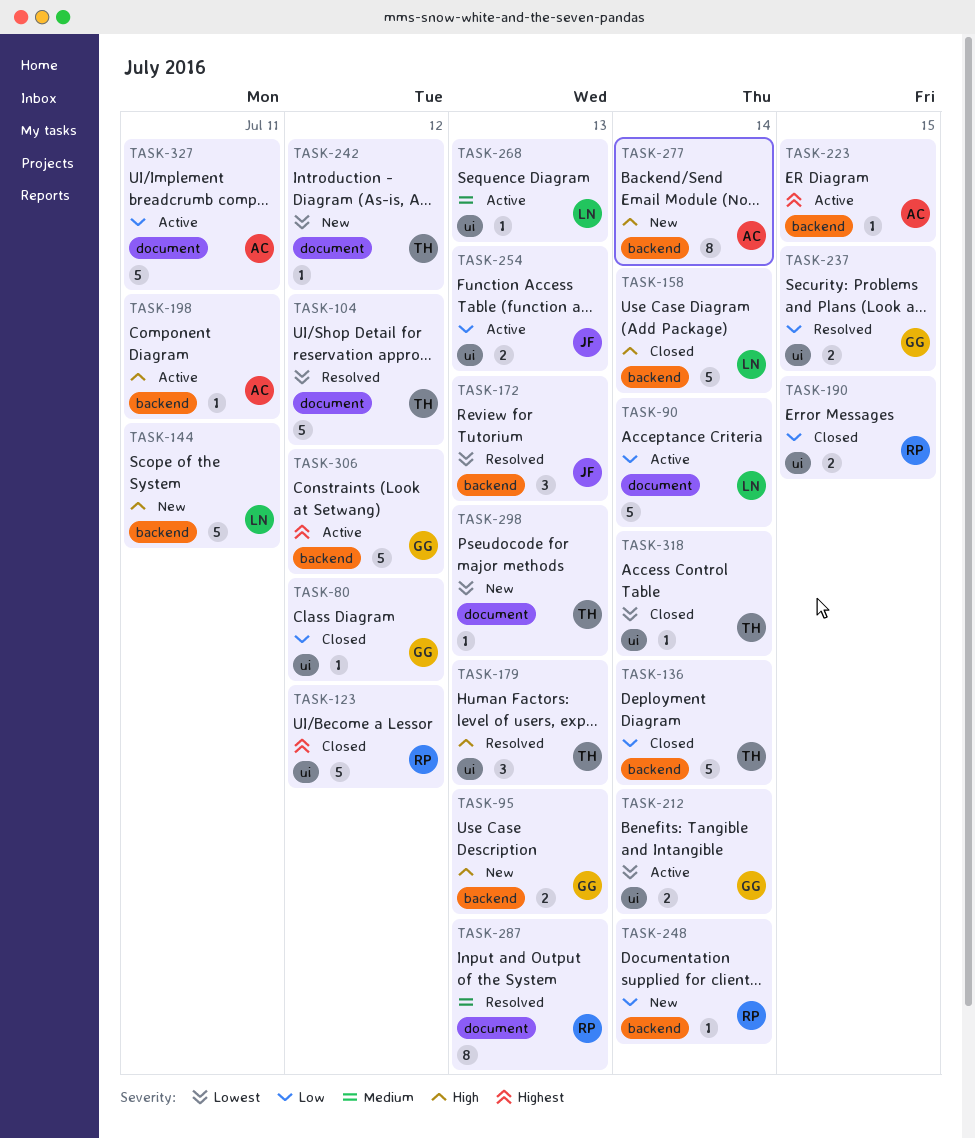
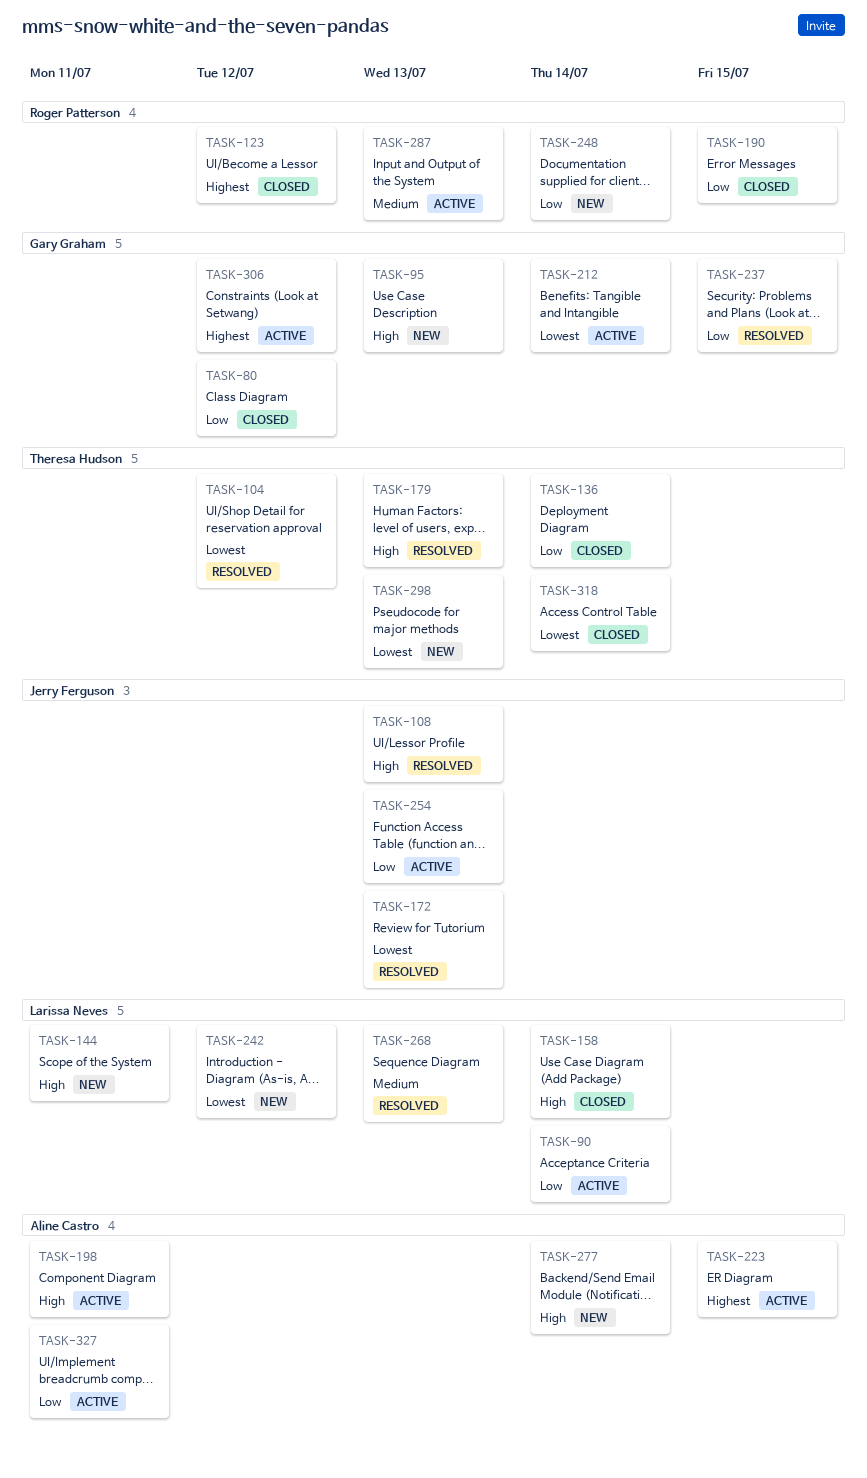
TASK-108: none -> present
TASK-242, owner: Theresa Hudson -> Larissa Neves
TASK-268, status: Active -> Resolved
TASK-287, status: Resolved -> Active

